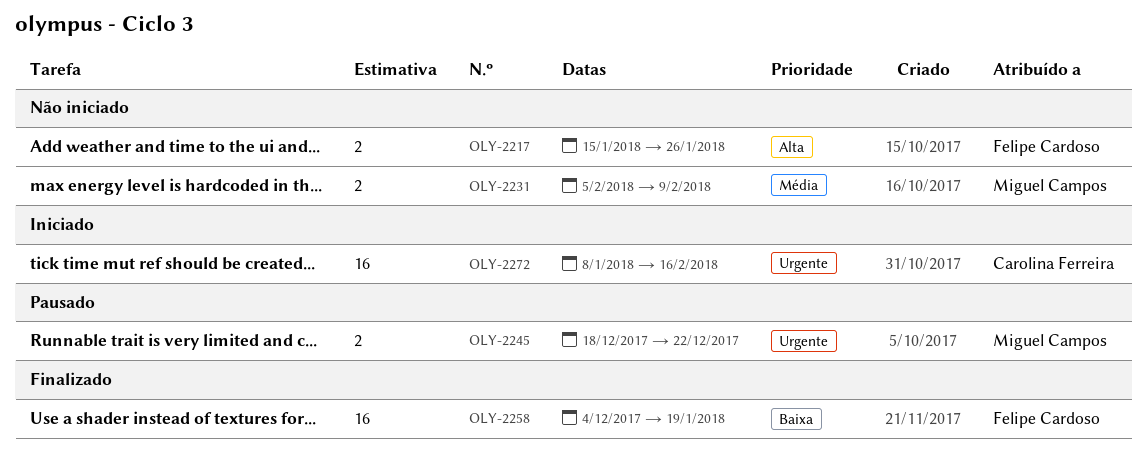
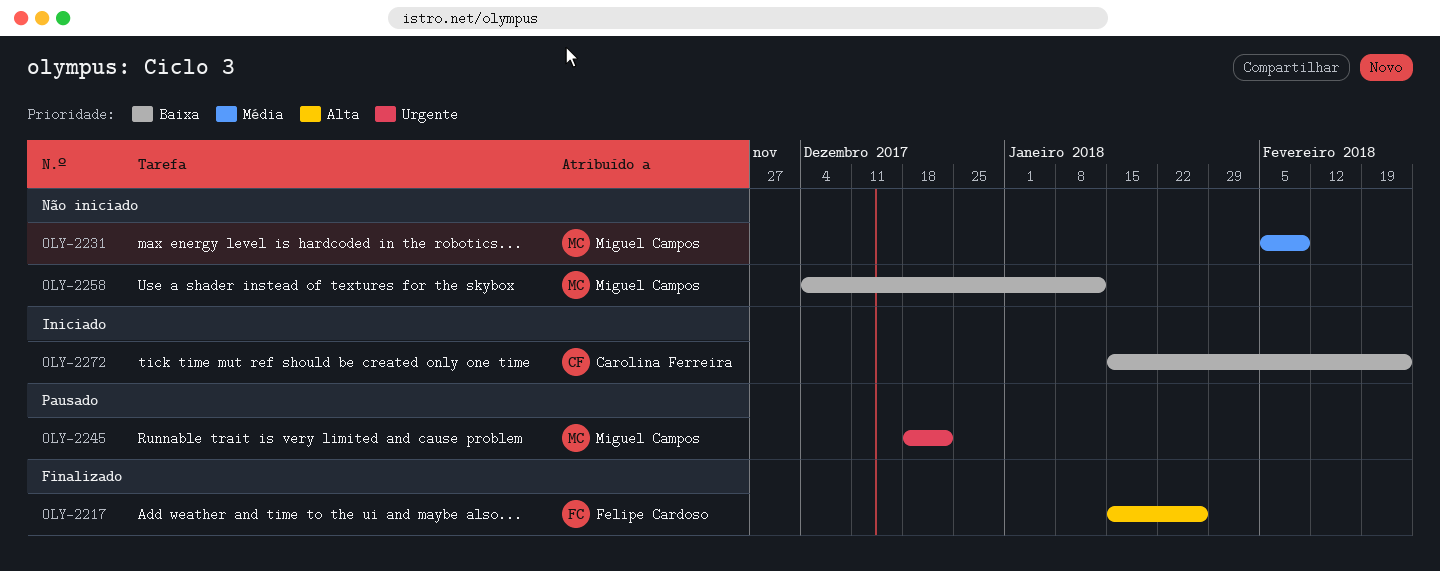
OLY-2217, status: Não iniciado -> Finalizado
OLY-2258, status: Finalizado -> Não iniciado
OLY-2258, owner: Felipe Cardoso -> Miguel Campos
OLY-2258, due: Jan 19 -> Jan 12
OLY-2272, priority: Urgente -> Baixa
OLY-2272, start: Jan 8 -> Jan 15
OLY-2272, due: Feb 16 -> Feb 23

